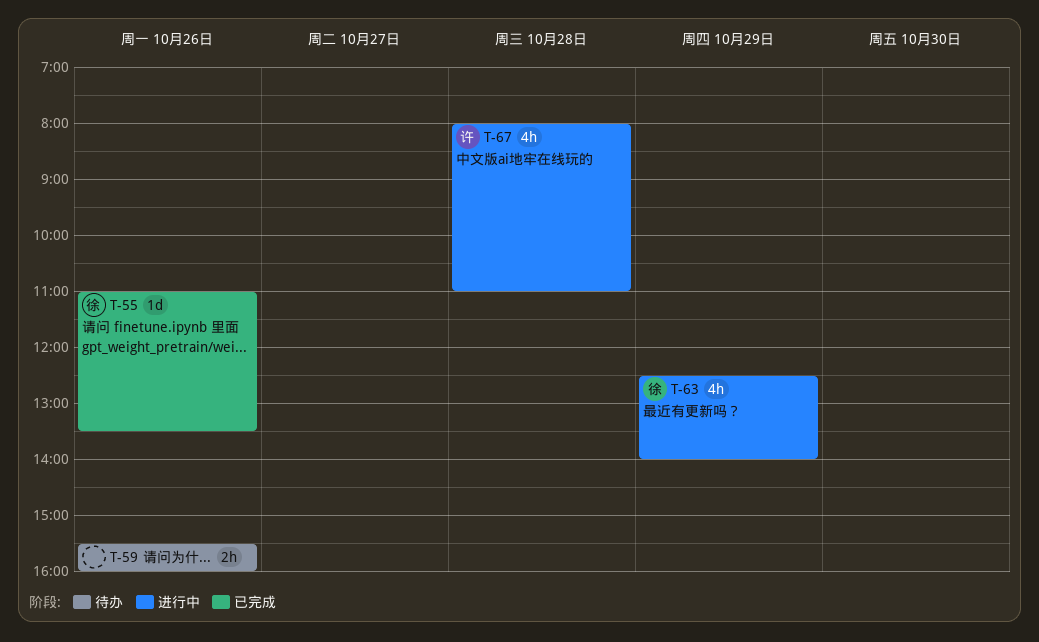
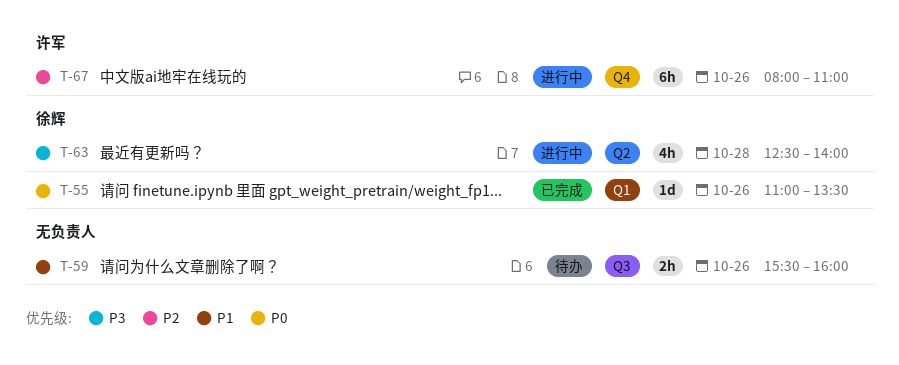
T-63, day: Oct 29 -> Oct 28
T-67, estimate: 4h -> 6h
T-67, day: Oct 28 -> Oct 26

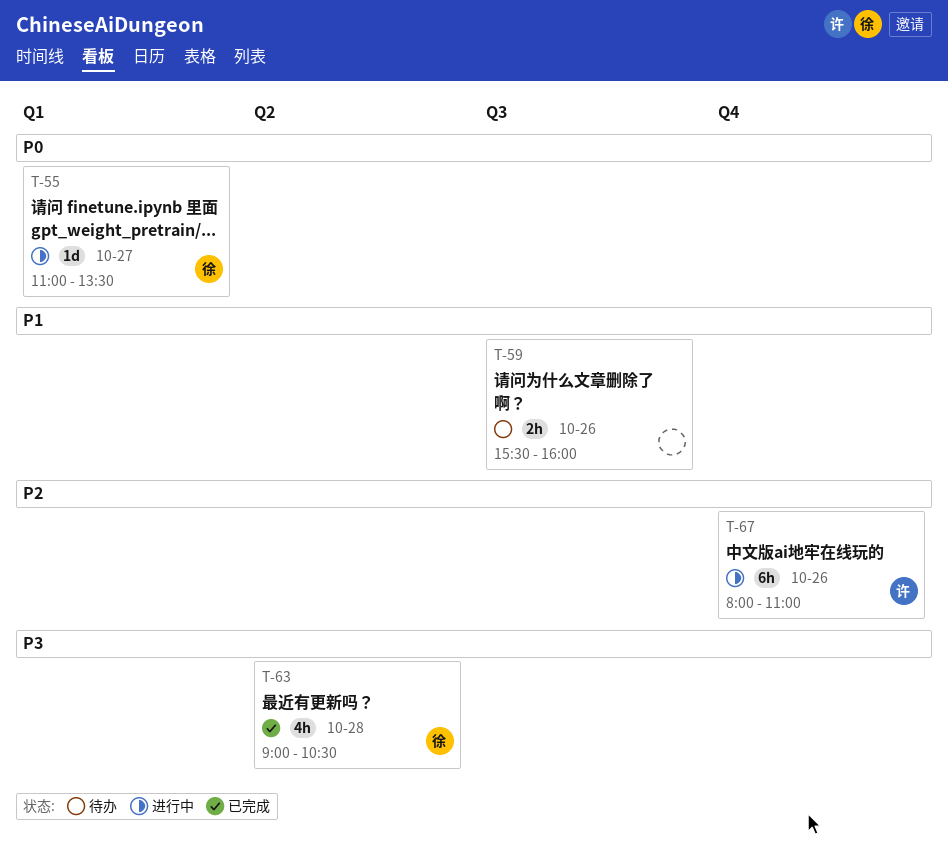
T-55, status: 已完成 -> 进行中
T-55, day: Oct 26 -> Oct 27
T-63, status: 进行中 -> 已完成
T-63, begins: 12:30 -> 09:00
T-63, ends: 14:00 -> 10:30

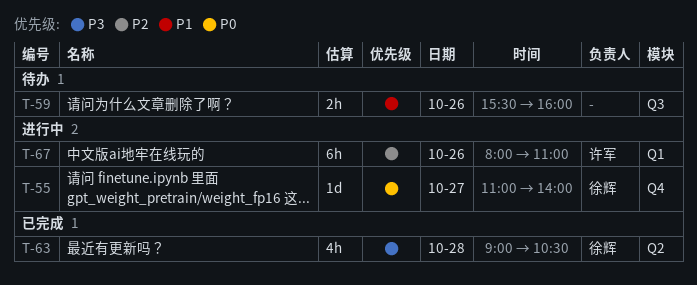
T-55, label: Q1 -> Q4
T-55, ends: 13:30 -> 14:00
T-67, label: Q4 -> Q1

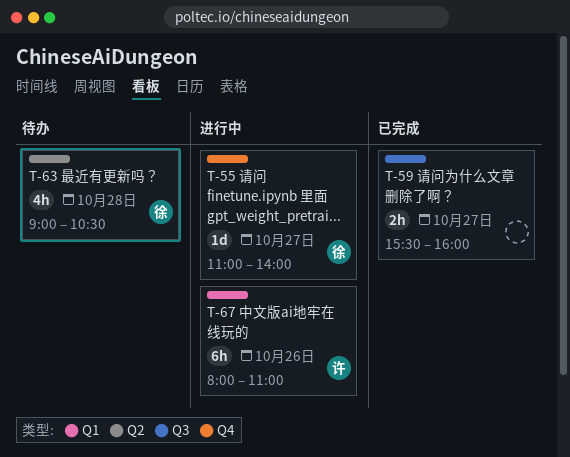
T-59, status: 待办 -> 已完成
T-59, day: Oct 26 -> Oct 27
T-63, status: 已完成 -> 待办

